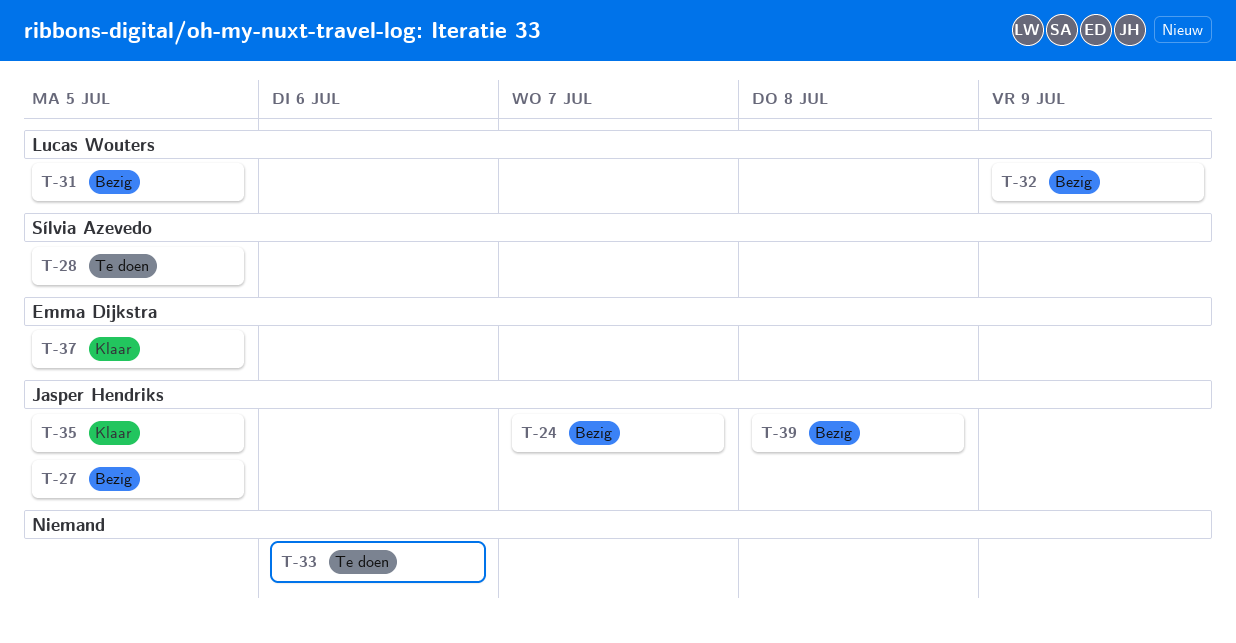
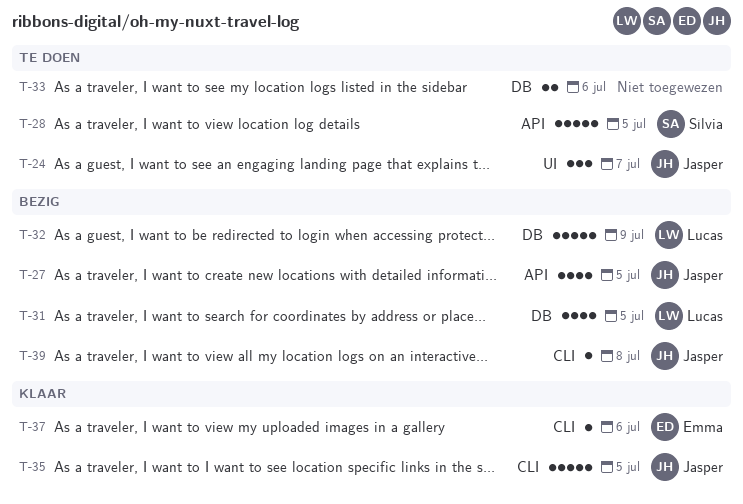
T-24, status: Bezig -> Te doen
T-37, due: Jul 5 -> Jul 6

